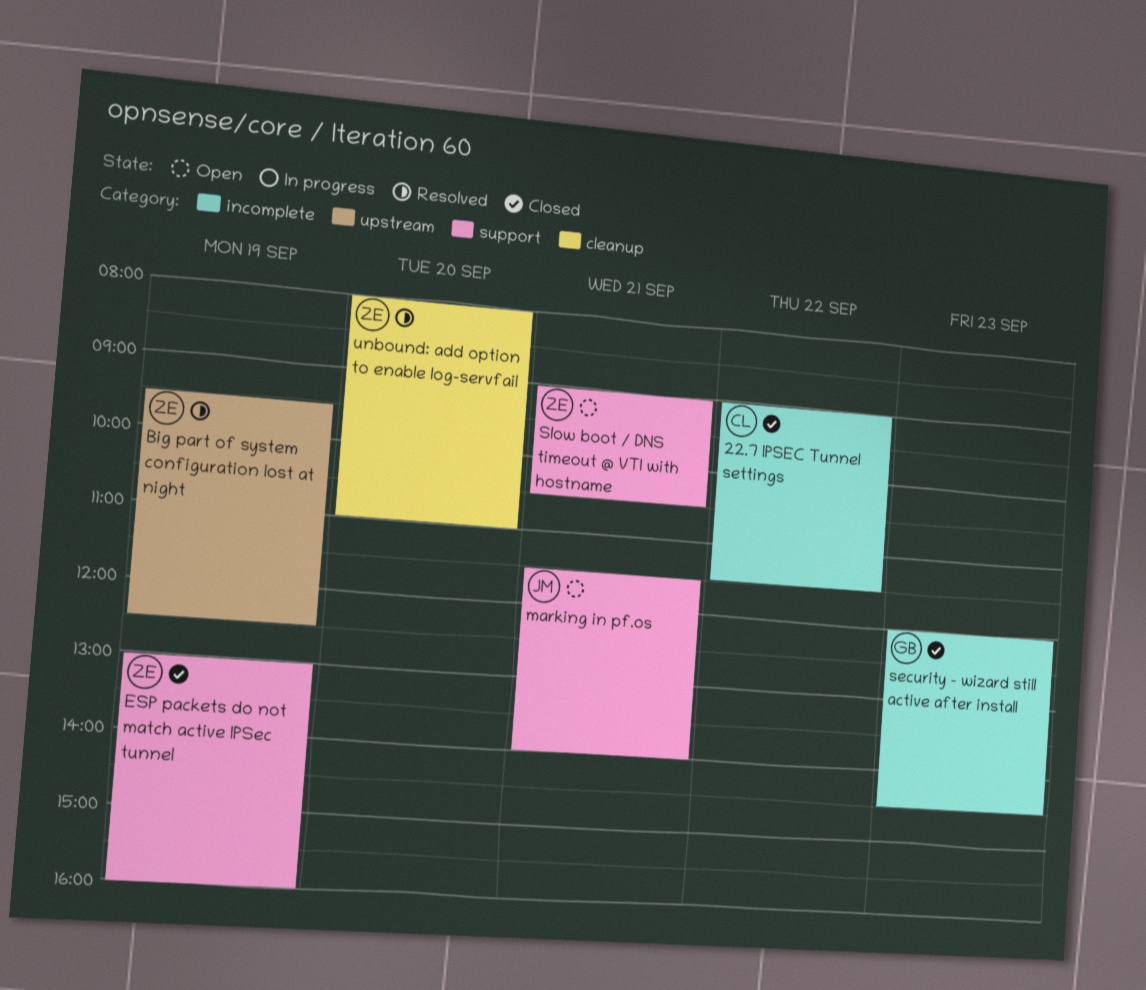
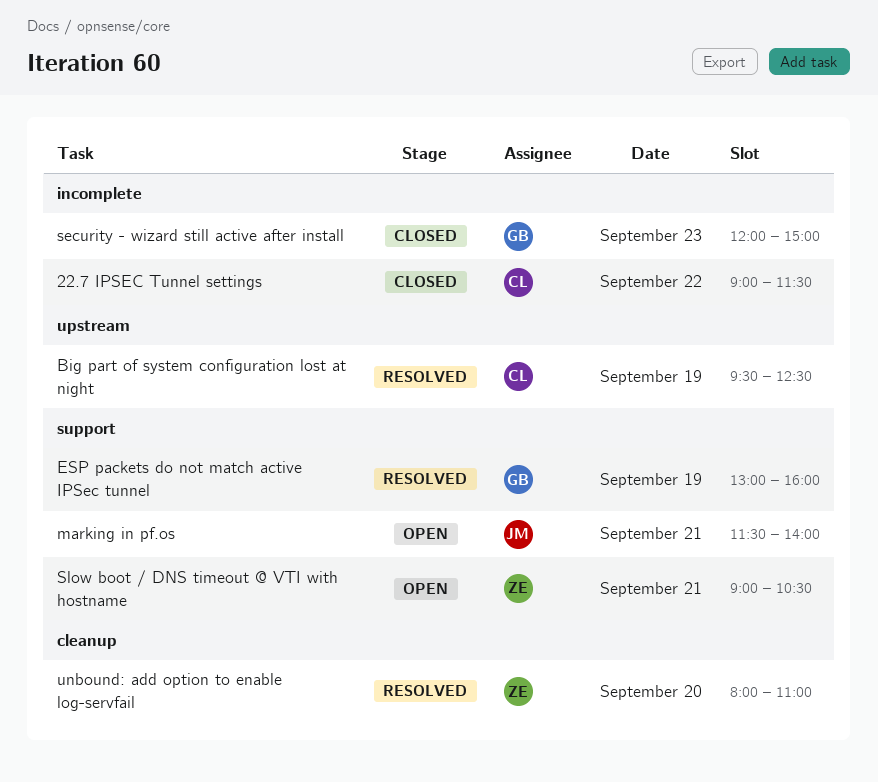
Big part of system configuration lost at night, owner: ZE -> CL
ESP packets do not match active IPSec tunnel, status: Closed -> Resolved
ESP packets do not match active IPSec tunnel, owner: ZE -> GB
security - wizard still active after install, ends: 14:30 -> 15:00

